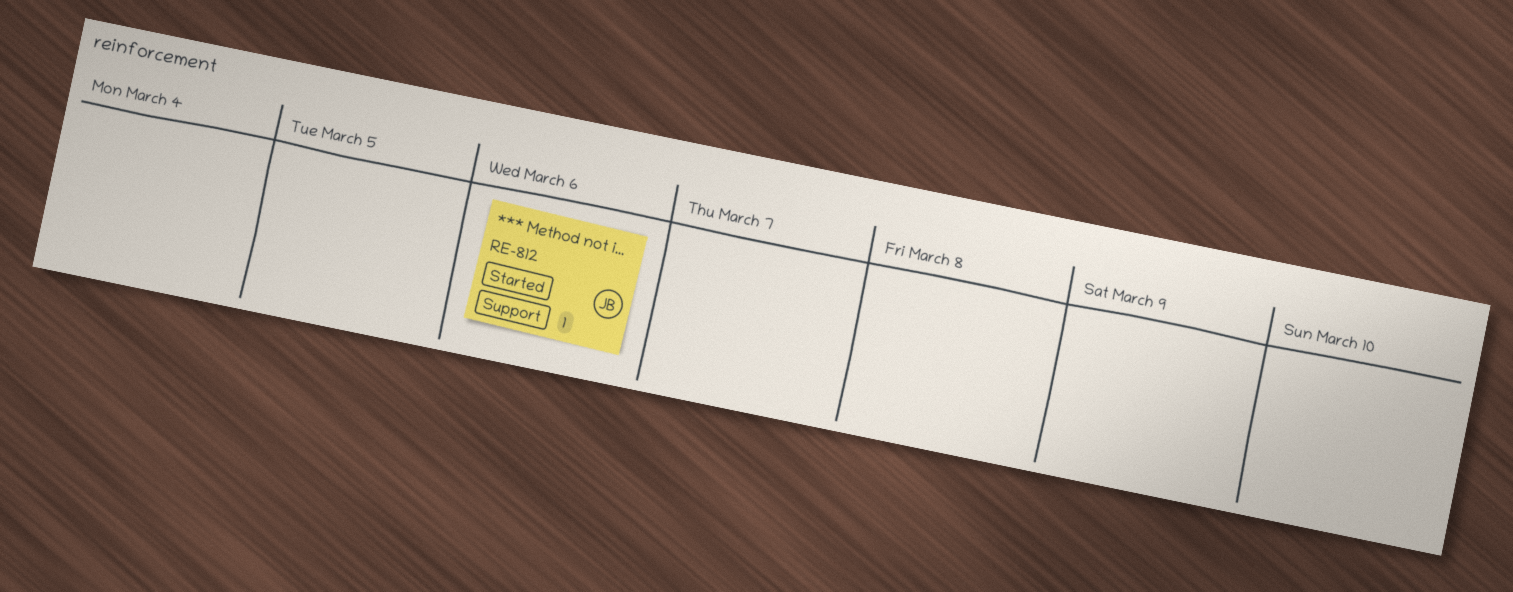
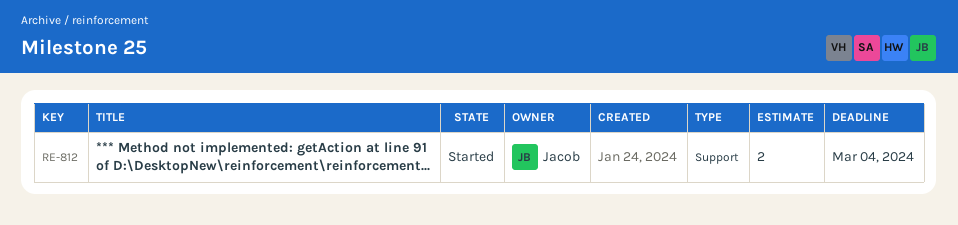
RE-812, estimate: 1 -> 2
RE-812, due: Mar 6 -> Mar 4

